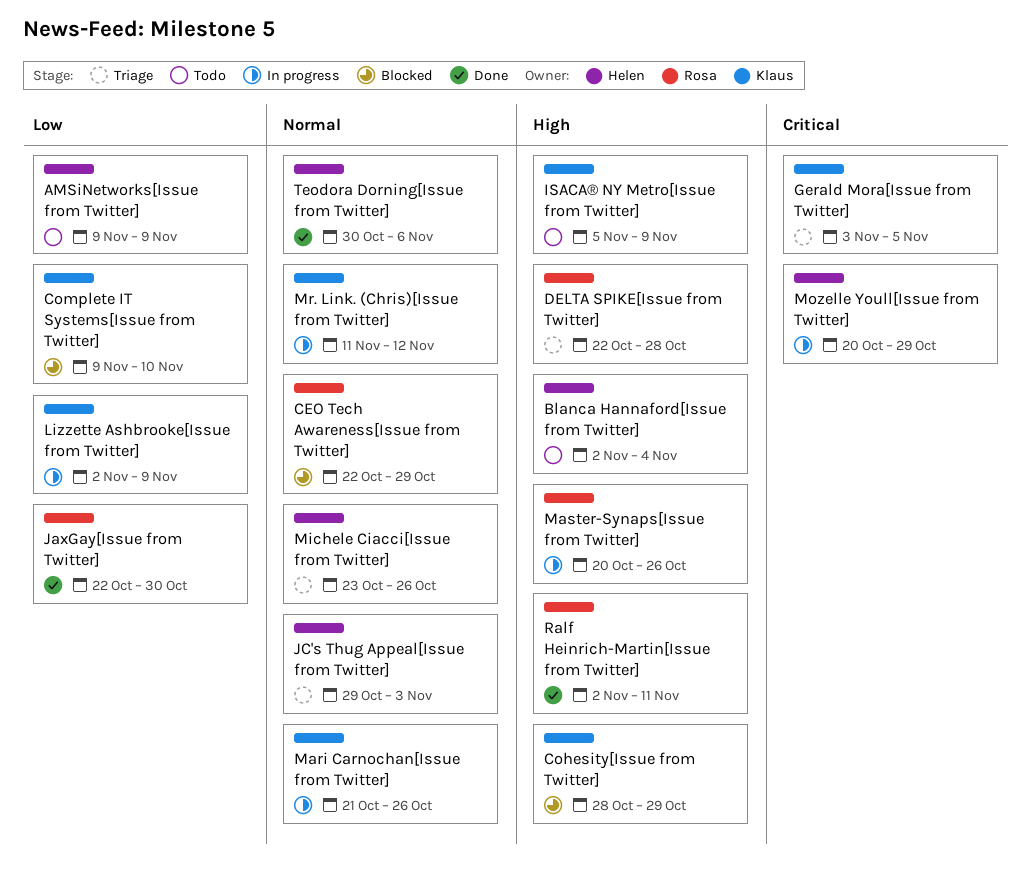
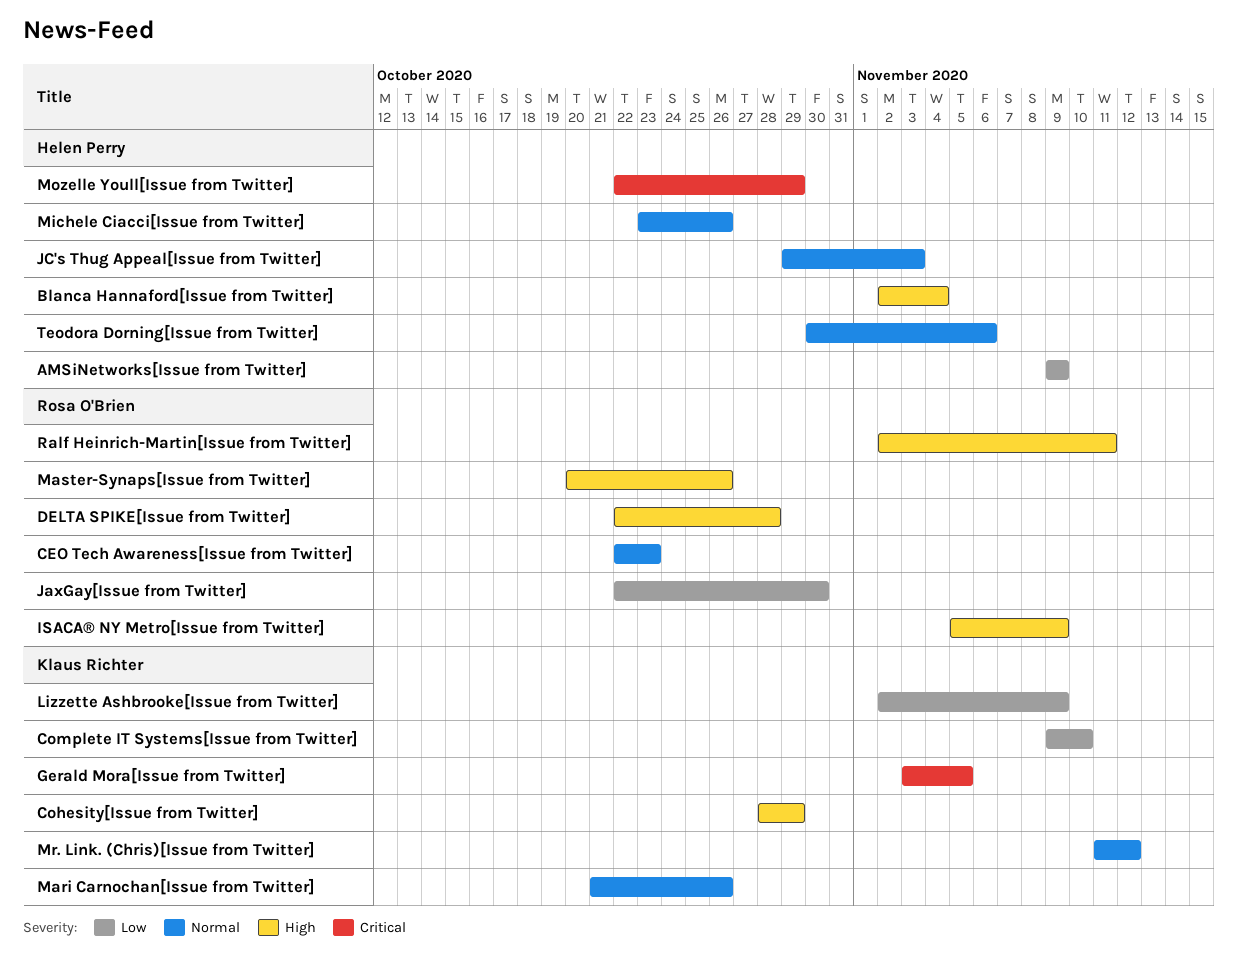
CEO Tech Awareness[Issue from Twitter], due: Oct 29 -> Oct 23
ISACA® NY Metro[Issue from Twitter], owner: Klaus Richter -> Rosa O'Brien
Mozelle Youll[Issue from Twitter], start: Oct 20 -> Oct 22

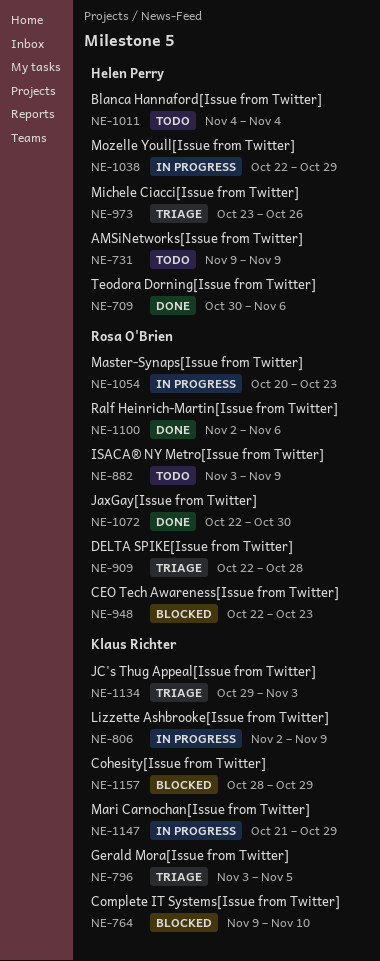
Blanca Hannaford[Issue from Twitter], start: Nov 2 -> Nov 4
ISACA® NY Metro[Issue from Twitter], start: Nov 5 -> Nov 3
JC's Thug Appeal[Issue from Twitter], owner: Helen Perry -> Klaus Richter
Mari Carnochan[Issue from Twitter], due: Oct 26 -> Oct 29
Master-Synaps[Issue from Twitter], due: Oct 26 -> Oct 23
Mr. Link. (Chris)[Issue from Twitter]: present -> none
Ralf Heinrich-Martin[Issue from Twitter], due: Nov 11 -> Nov 6

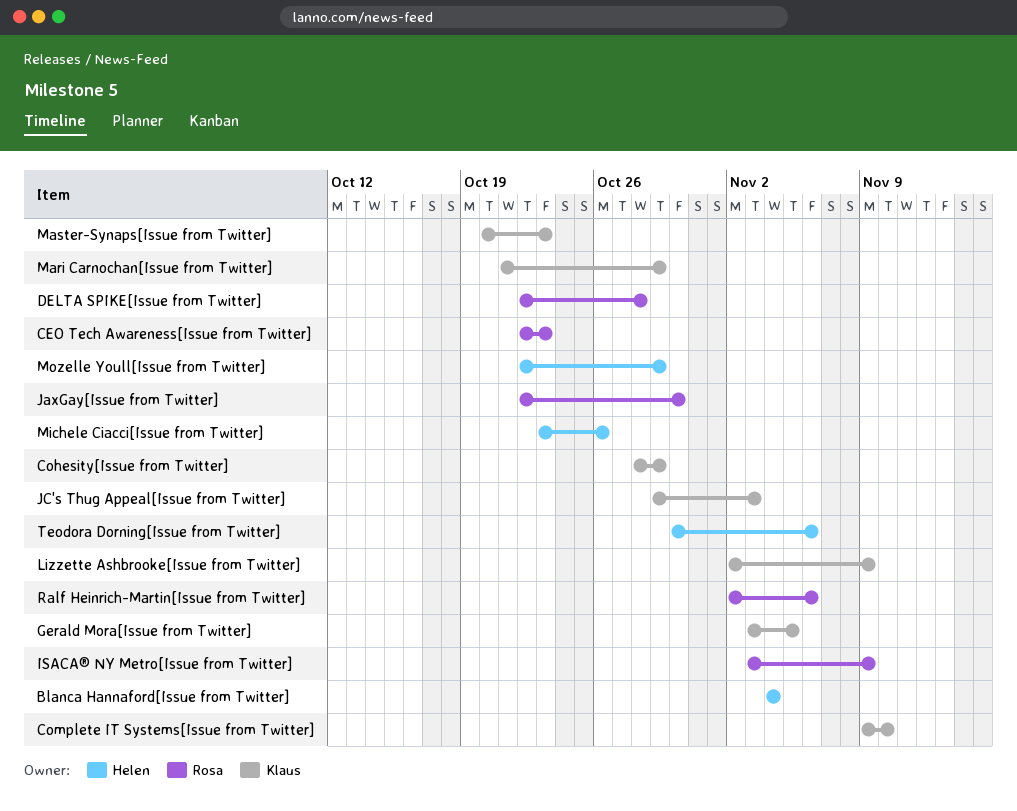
AMSiNetworks[Issue from Twitter]: present -> none
Master-Synaps[Issue from Twitter], owner: Rosa O'Brien -> Klaus Richter

